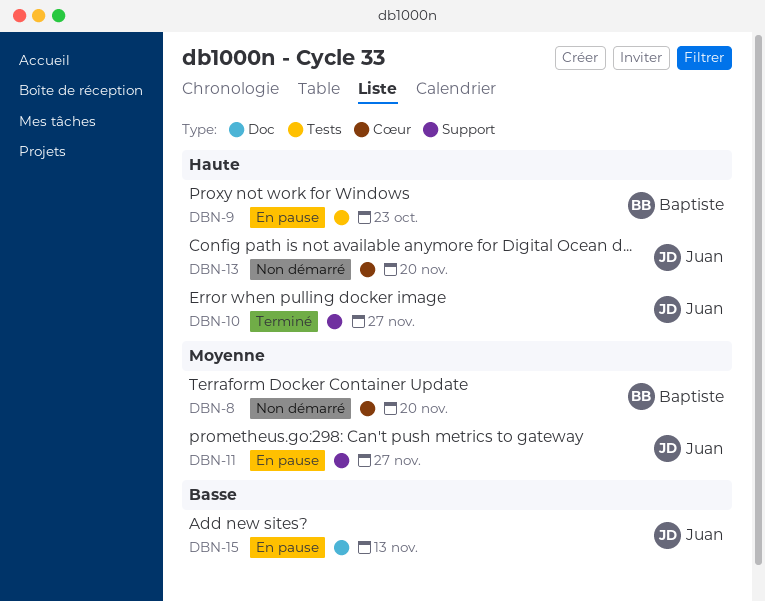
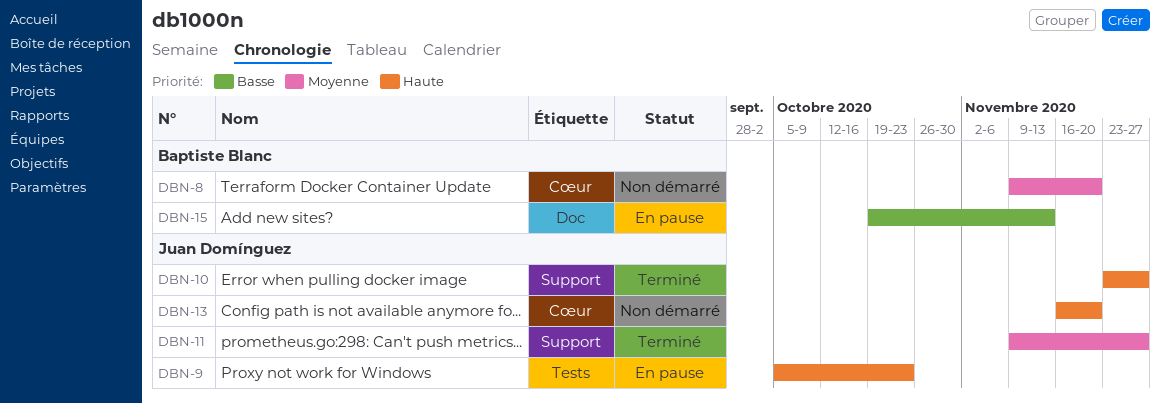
DBN-9, owner: Baptiste Blanc -> Juan Domínguez
DBN-11, status: En pause -> Terminé
DBN-15, owner: Juan Domínguez -> Baptiste Blanc

